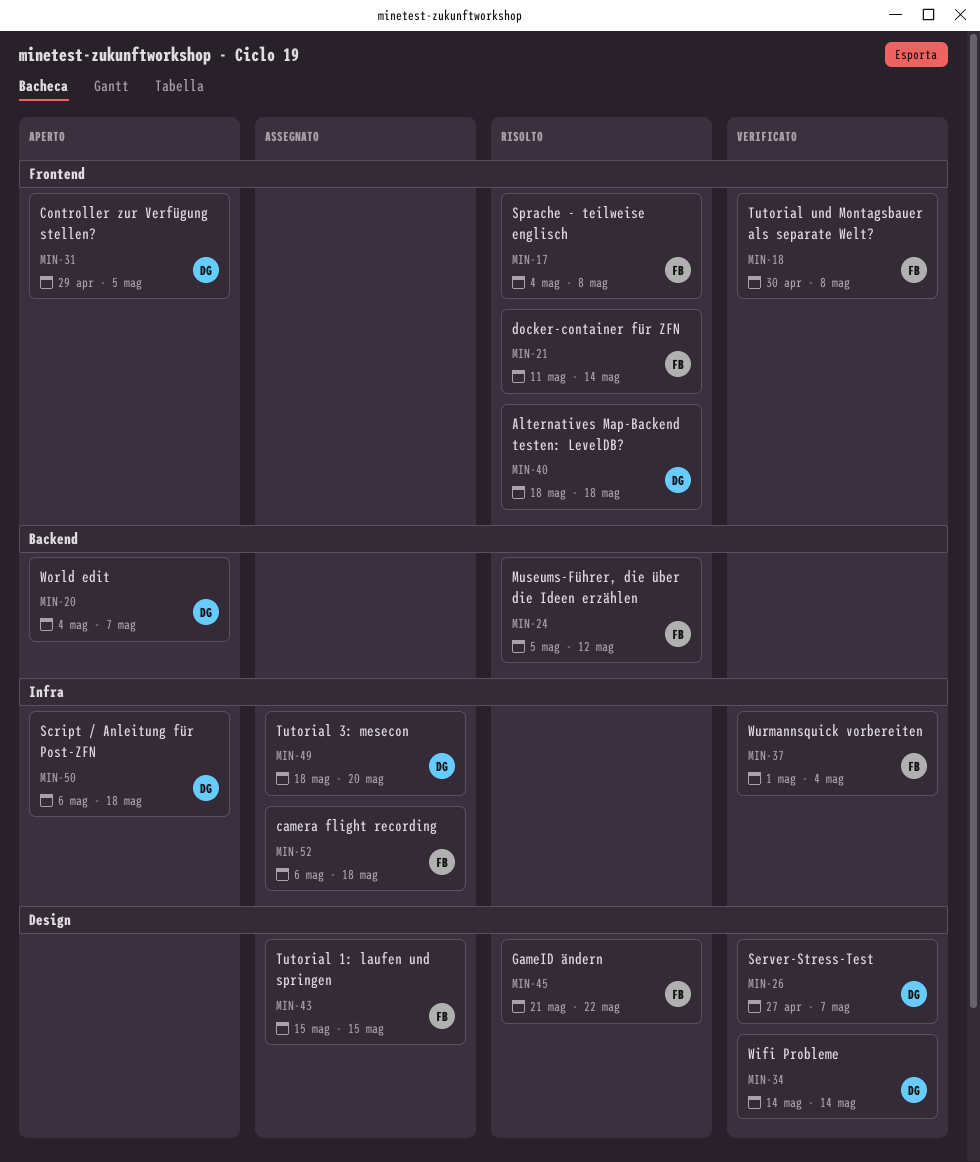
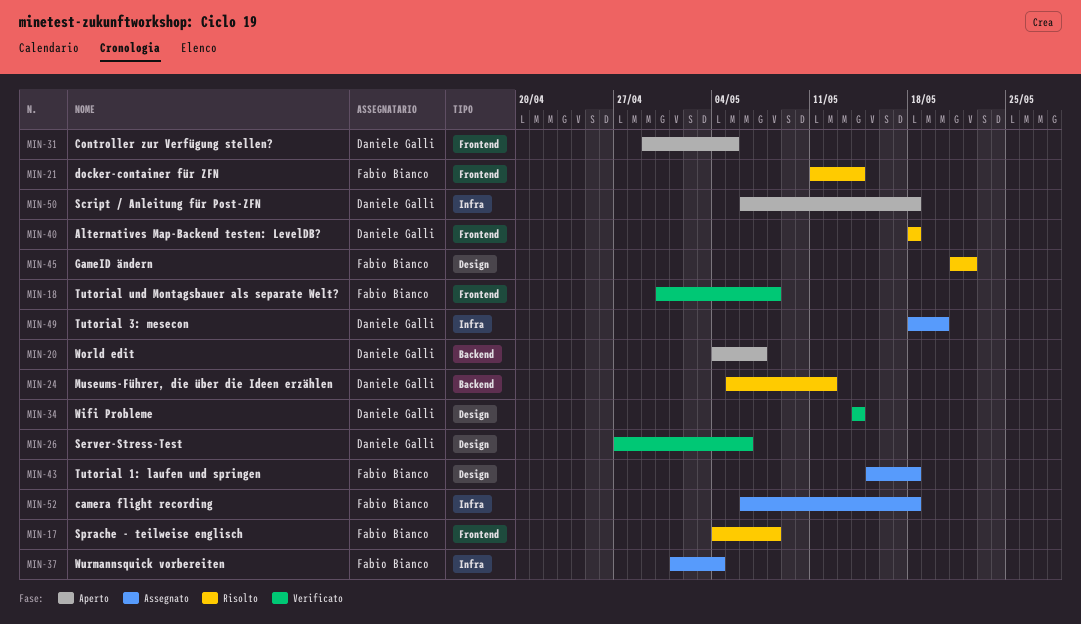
MIN-24, owner: Fabio Bianco -> Daniele Galli
MIN-26, due: May 7 -> May 6
MIN-37, status: Verificato -> Assegnato
MIN-43, due: May 15 -> May 18

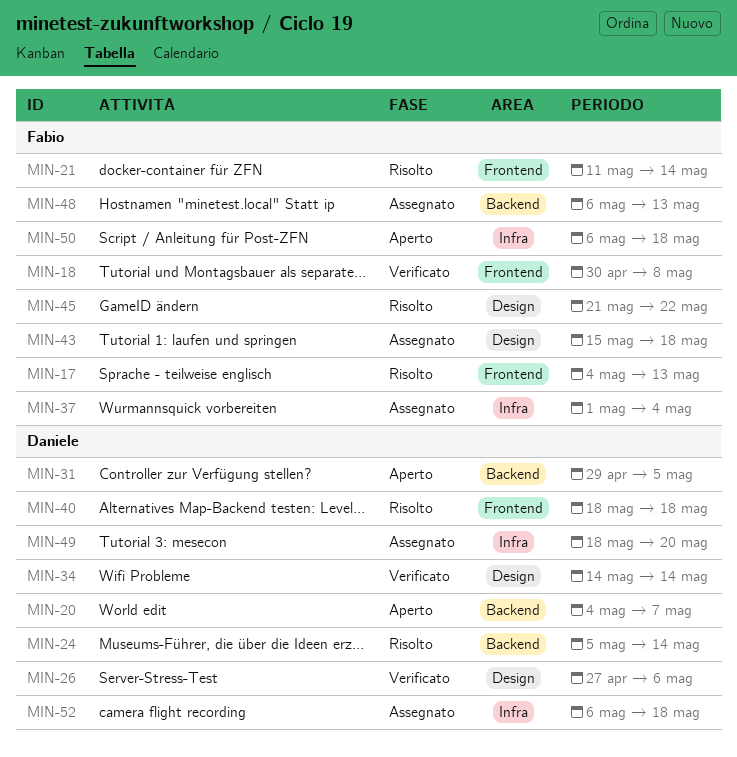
MIN-17, due: May 8 -> May 13
MIN-24, due: May 12 -> May 14
MIN-31, label: Frontend -> Backend
MIN-48: none -> present
MIN-50, owner: Daniele Galli -> Fabio Bianco
MIN-52, owner: Fabio Bianco -> Daniele Galli

